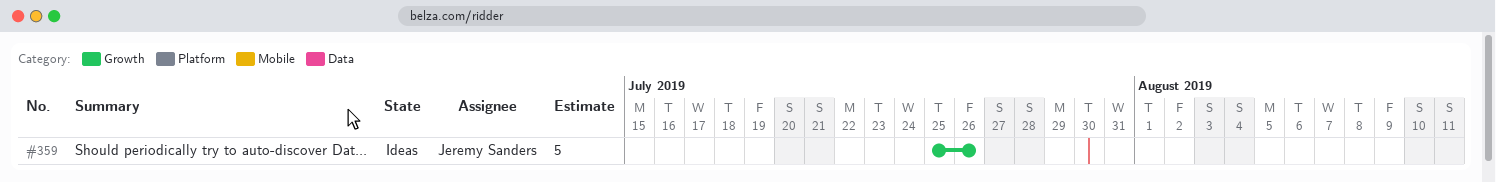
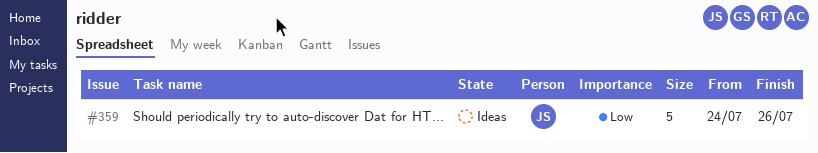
#359, start: Jul 25 -> Jul 24

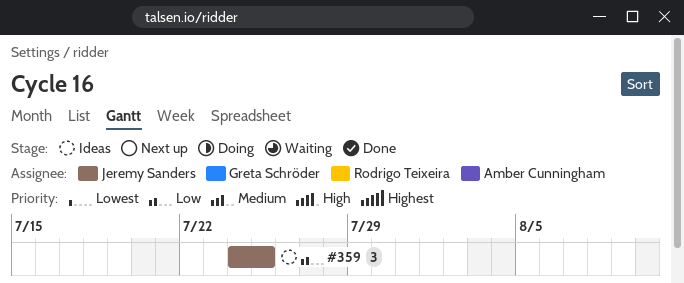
#359, estimate: 5 -> 3
#359, due: Jul 26 -> Jul 25

